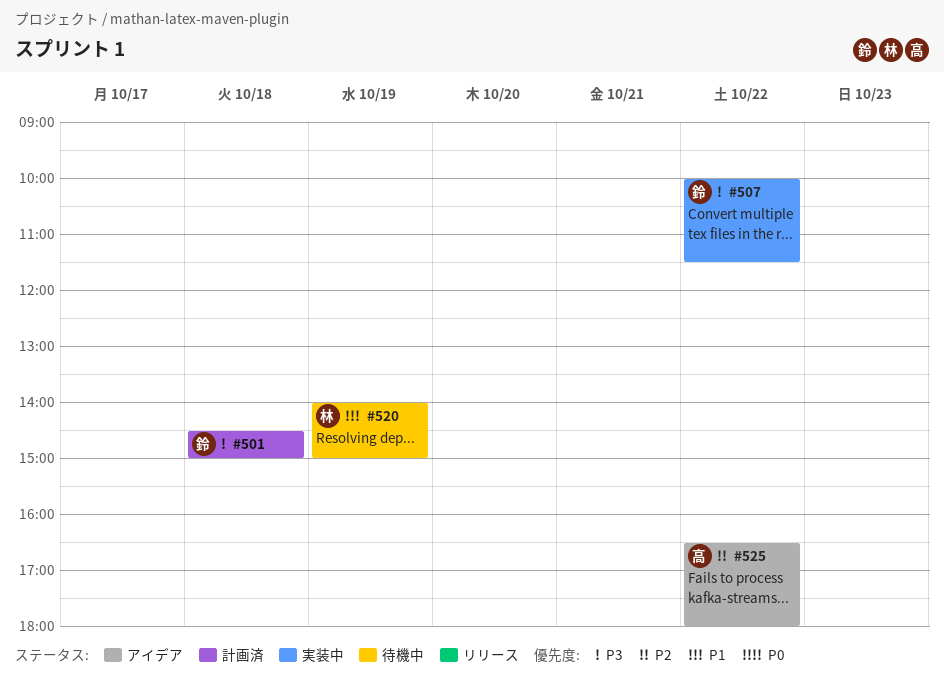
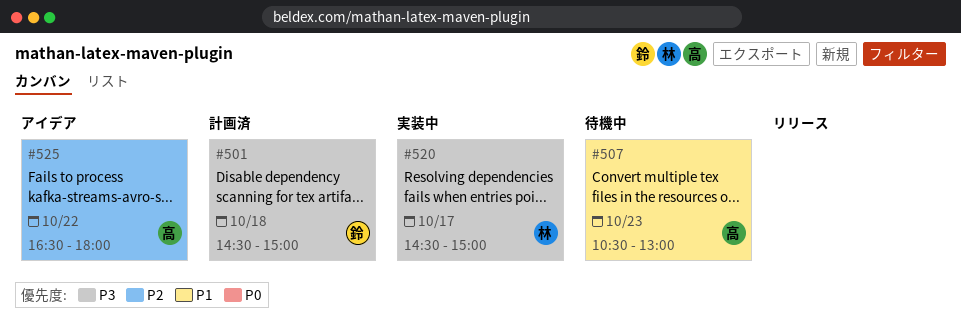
#507, status: 実装中 -> 待機中
#507, owner: 鈴 -> 高
#507, priority: P3 -> P1
#507, day: Oct 22 -> Oct 23
#507, begins: 10:00 -> 10:30
#507, ends: 11:30 -> 13:00
#520, status: 待機中 -> 実装中
#520, priority: P1 -> P3
#520, day: Oct 19 -> Oct 17
#520, begins: 14:00 -> 14:30

